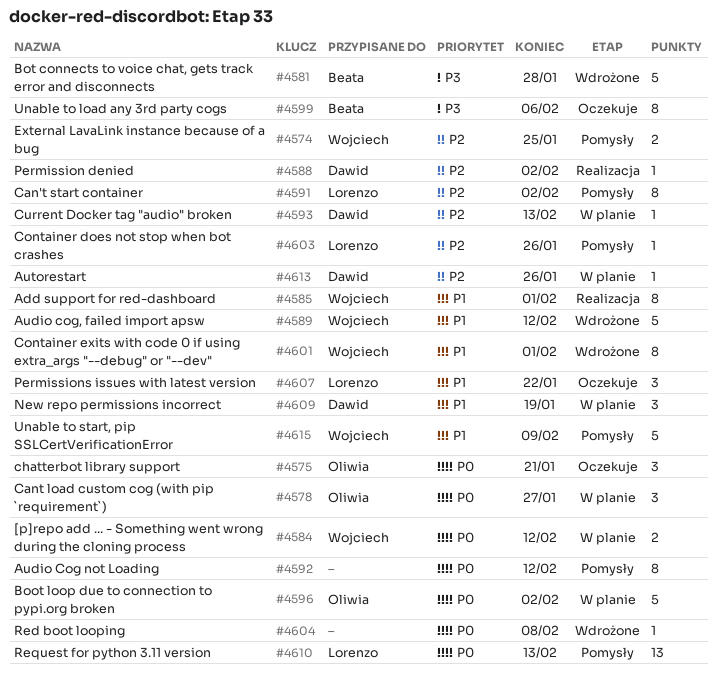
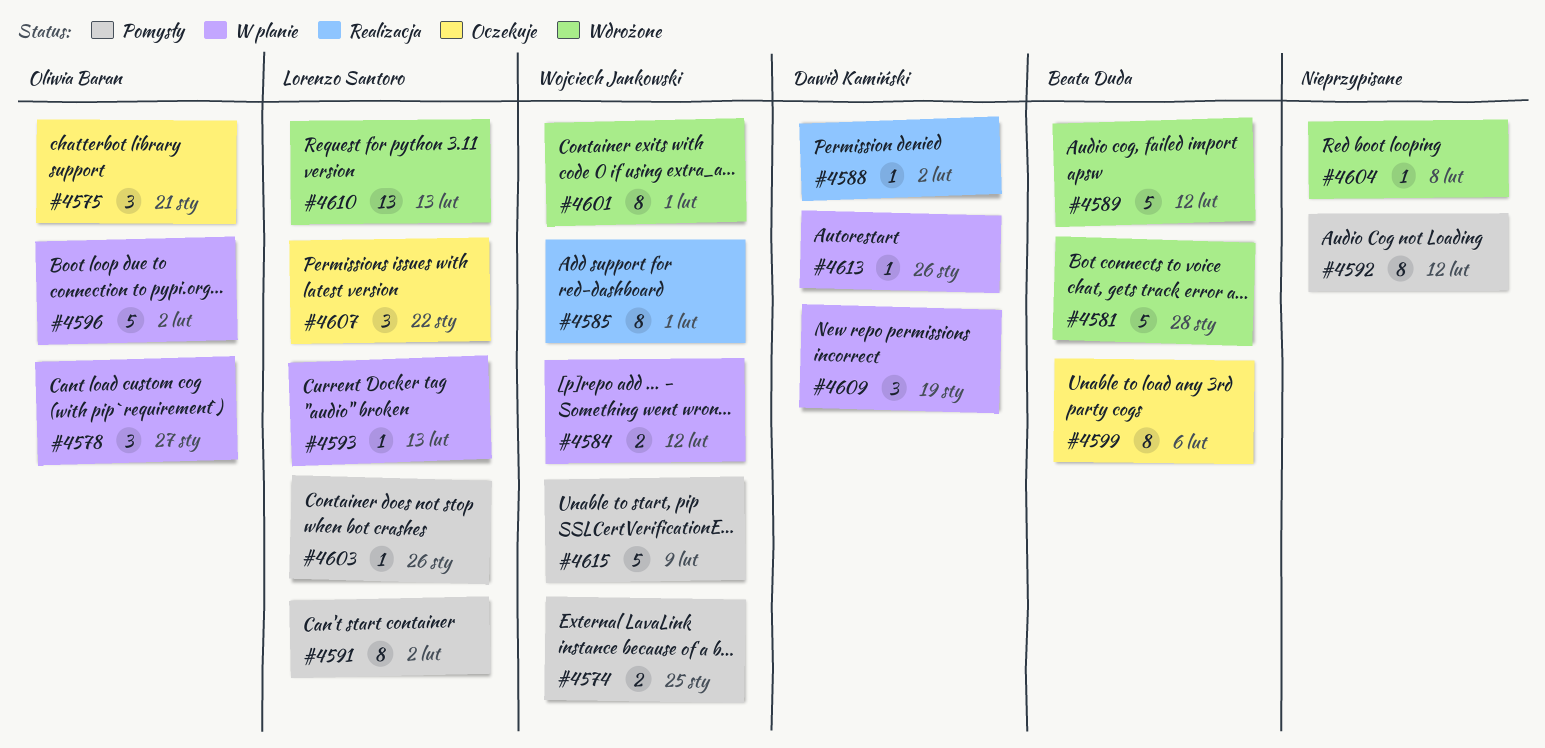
#4589, owner: Wojciech Jankowski -> Beata Duda
#4593, owner: Dawid Kamiński -> Lorenzo Santoro
#4610, status: Pomysły -> Wdrożone

